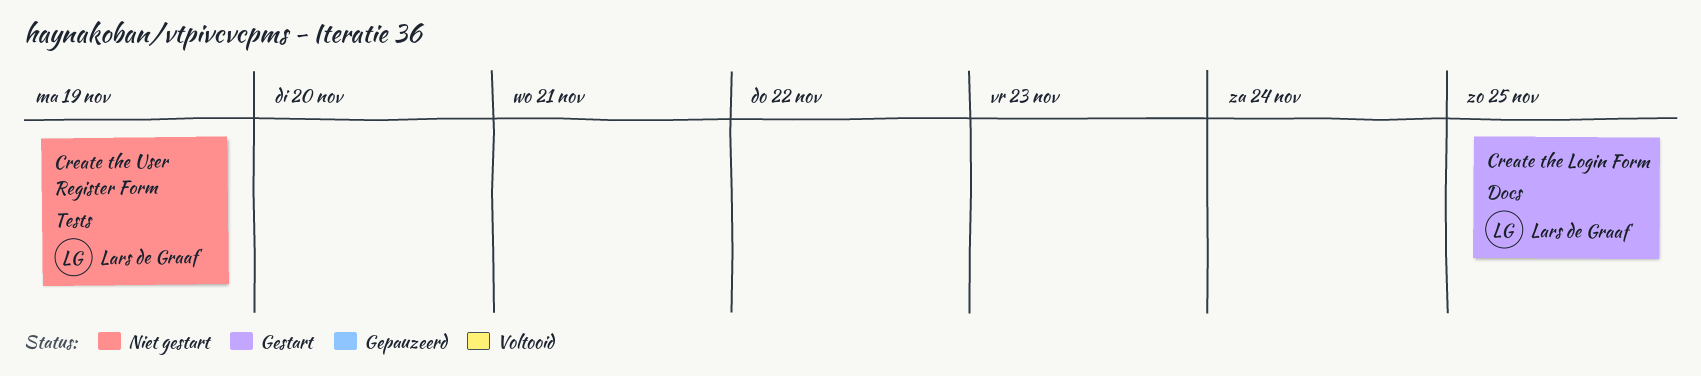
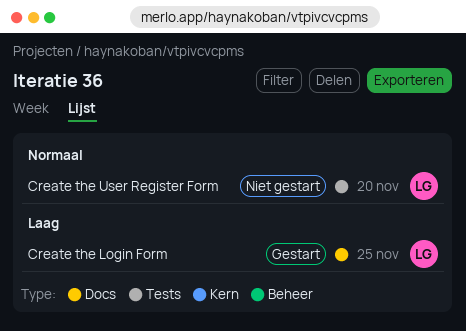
Create the User Register Form, due: Nov 19 -> Nov 20

